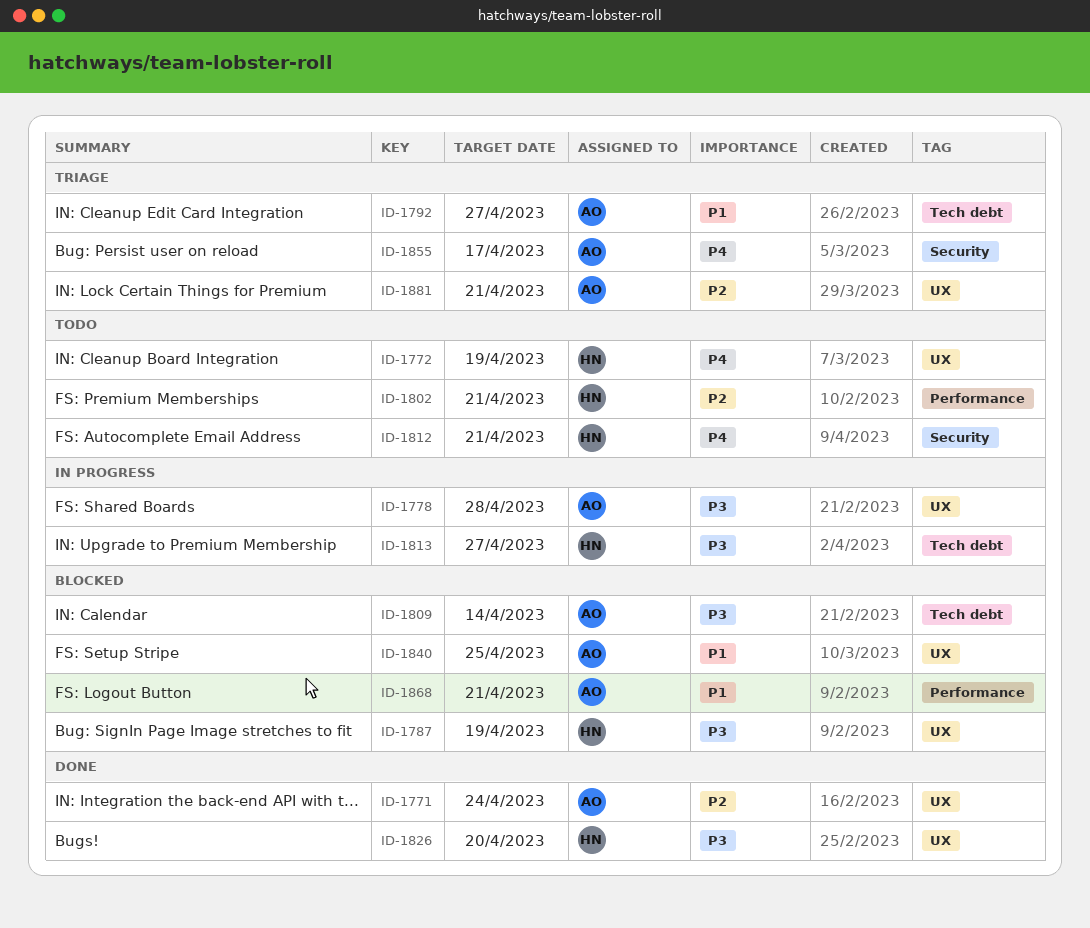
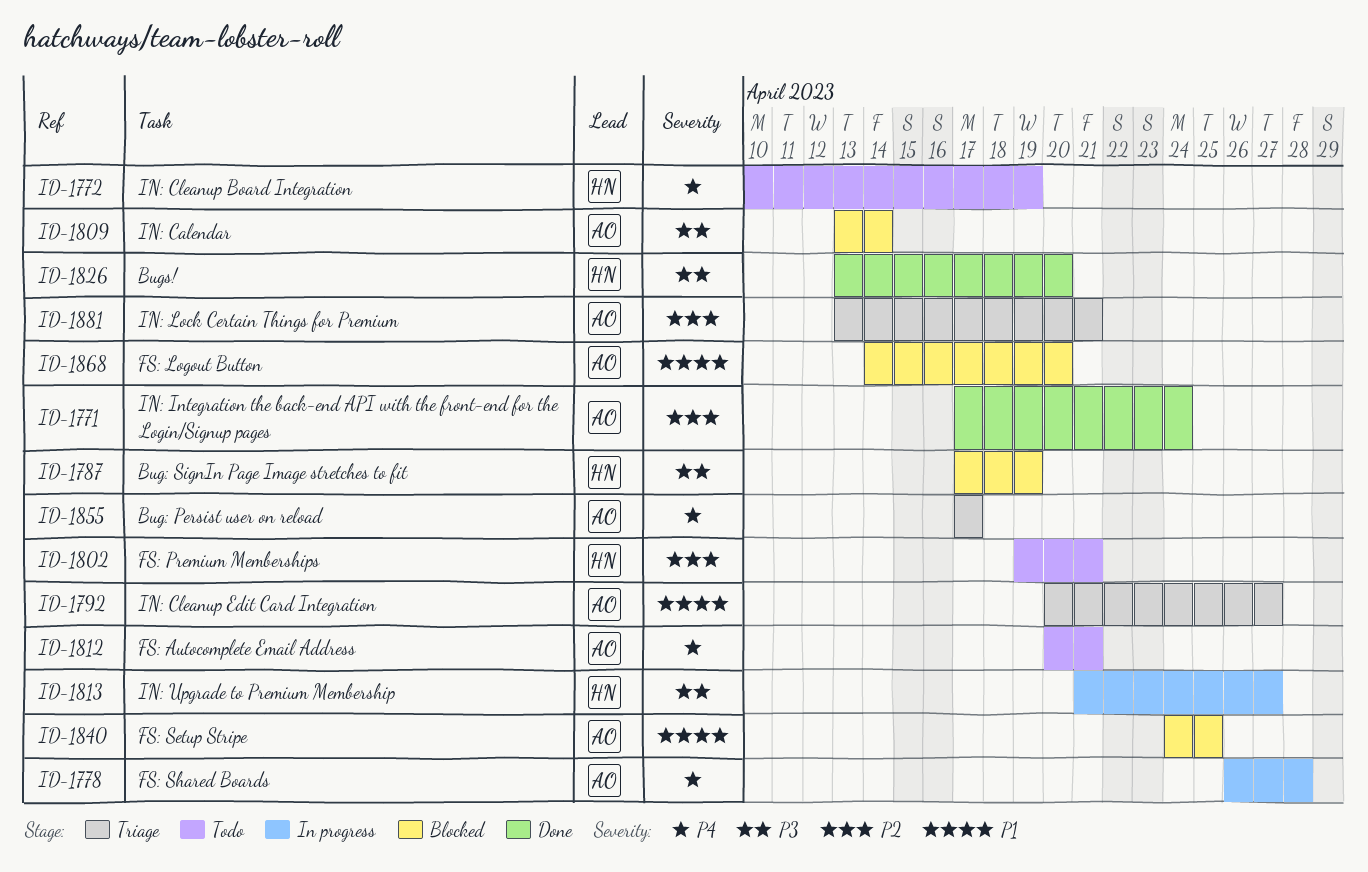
ID-1778, priority: P3 -> P4
ID-1812, owner: HN -> AO
ID-1868, due: Apr 21 -> Apr 20

